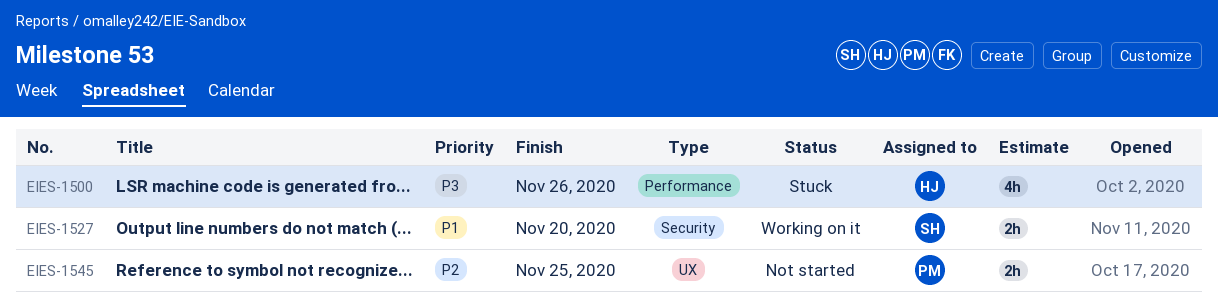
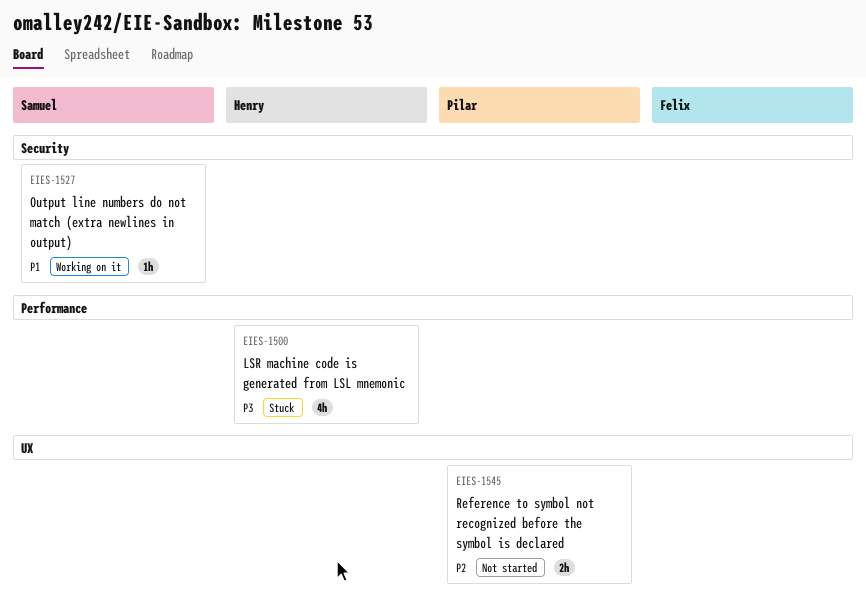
EIES-1527, estimate: 2h -> 1h

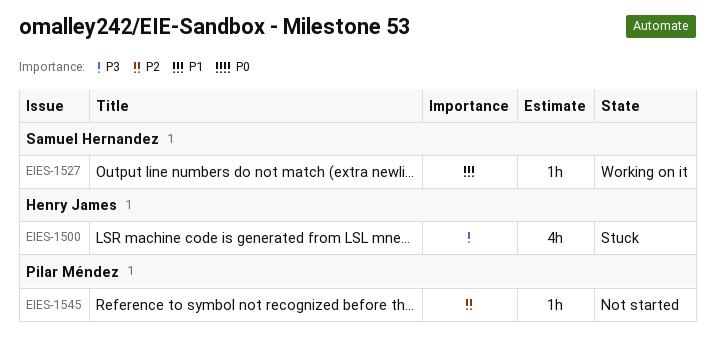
EIES-1545, estimate: 2h -> 1h

